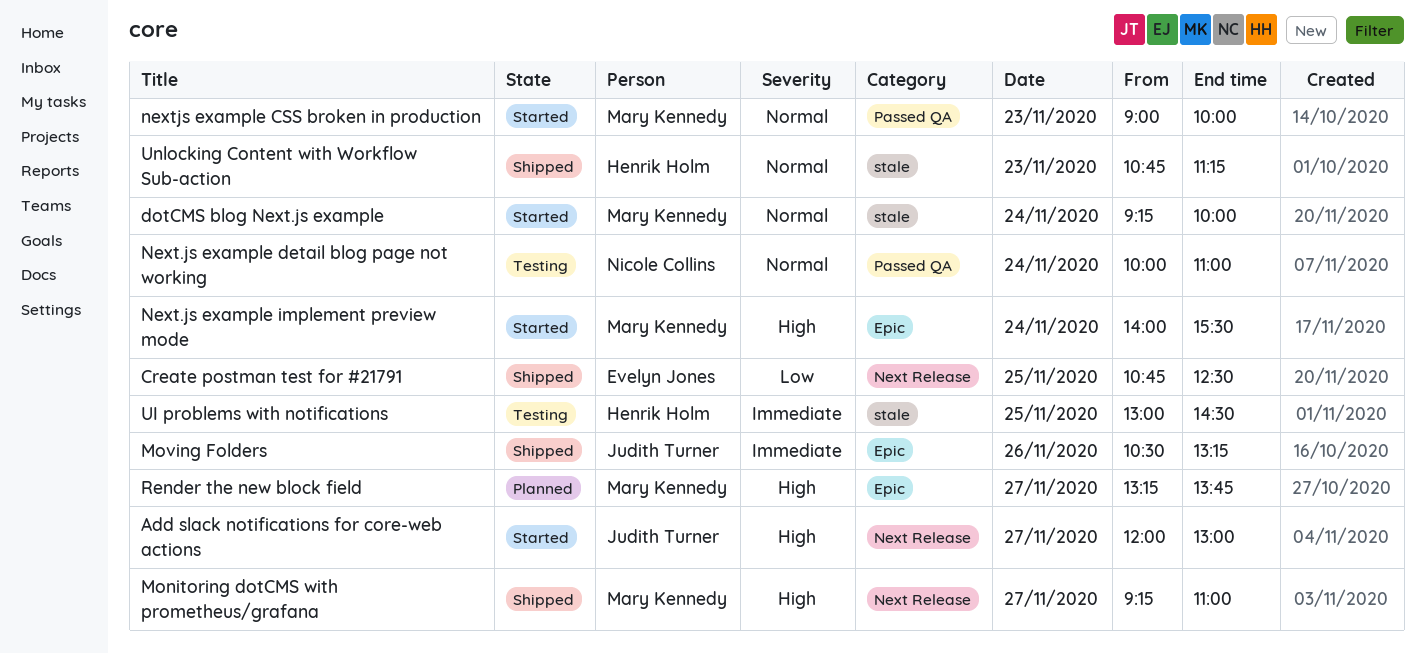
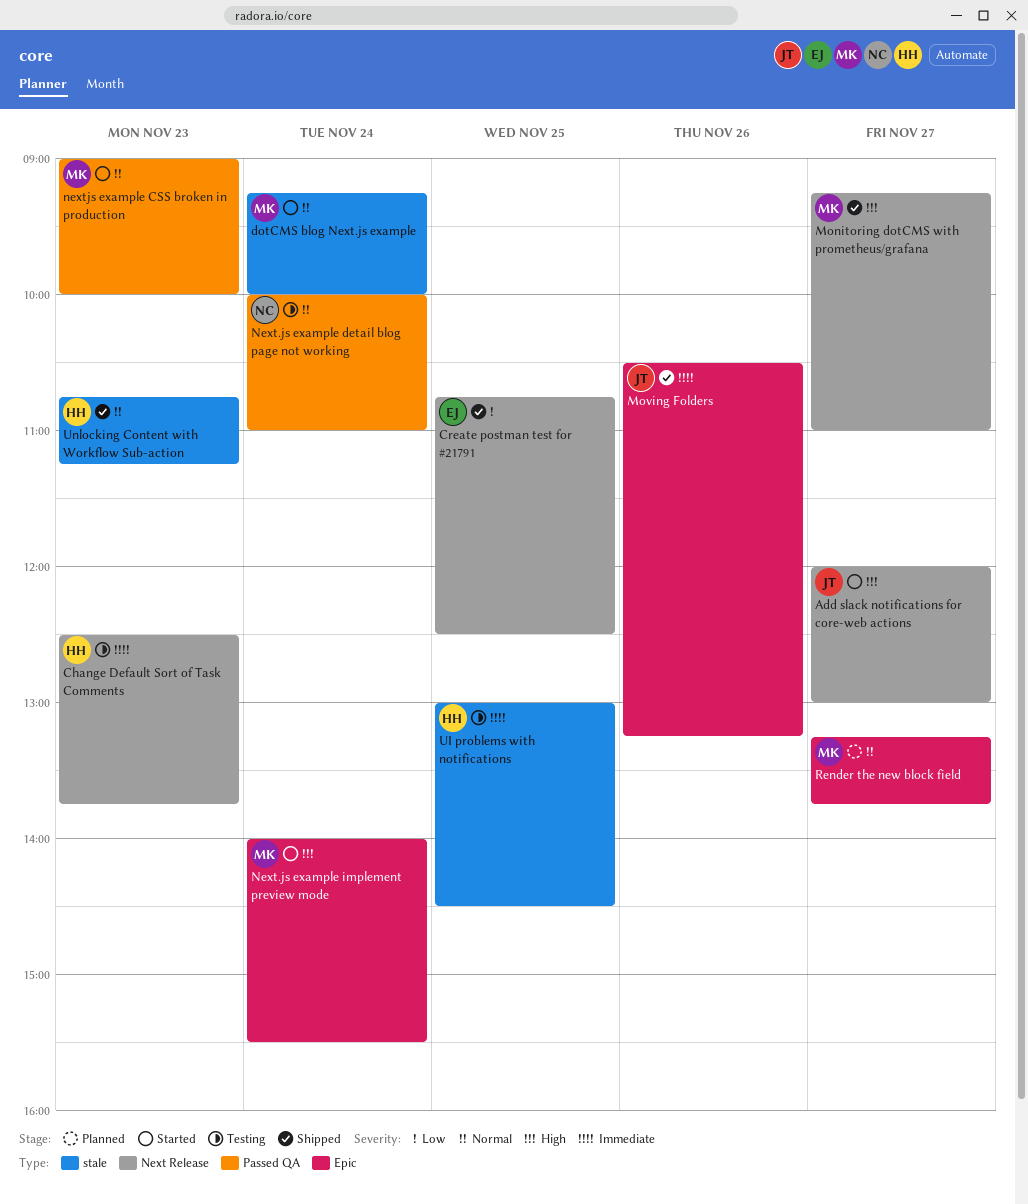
Change Default Sort of Task Comments: none -> present
Render the new block field, priority: High -> Normal

